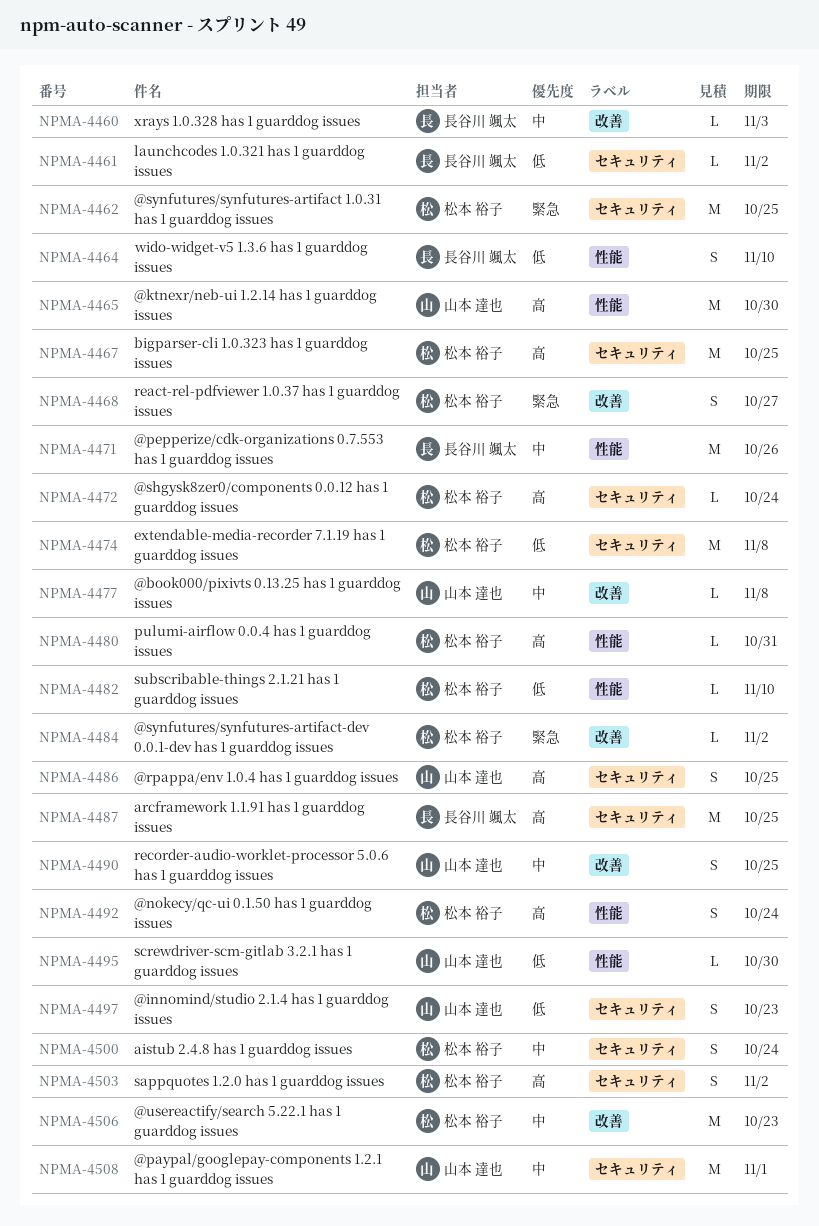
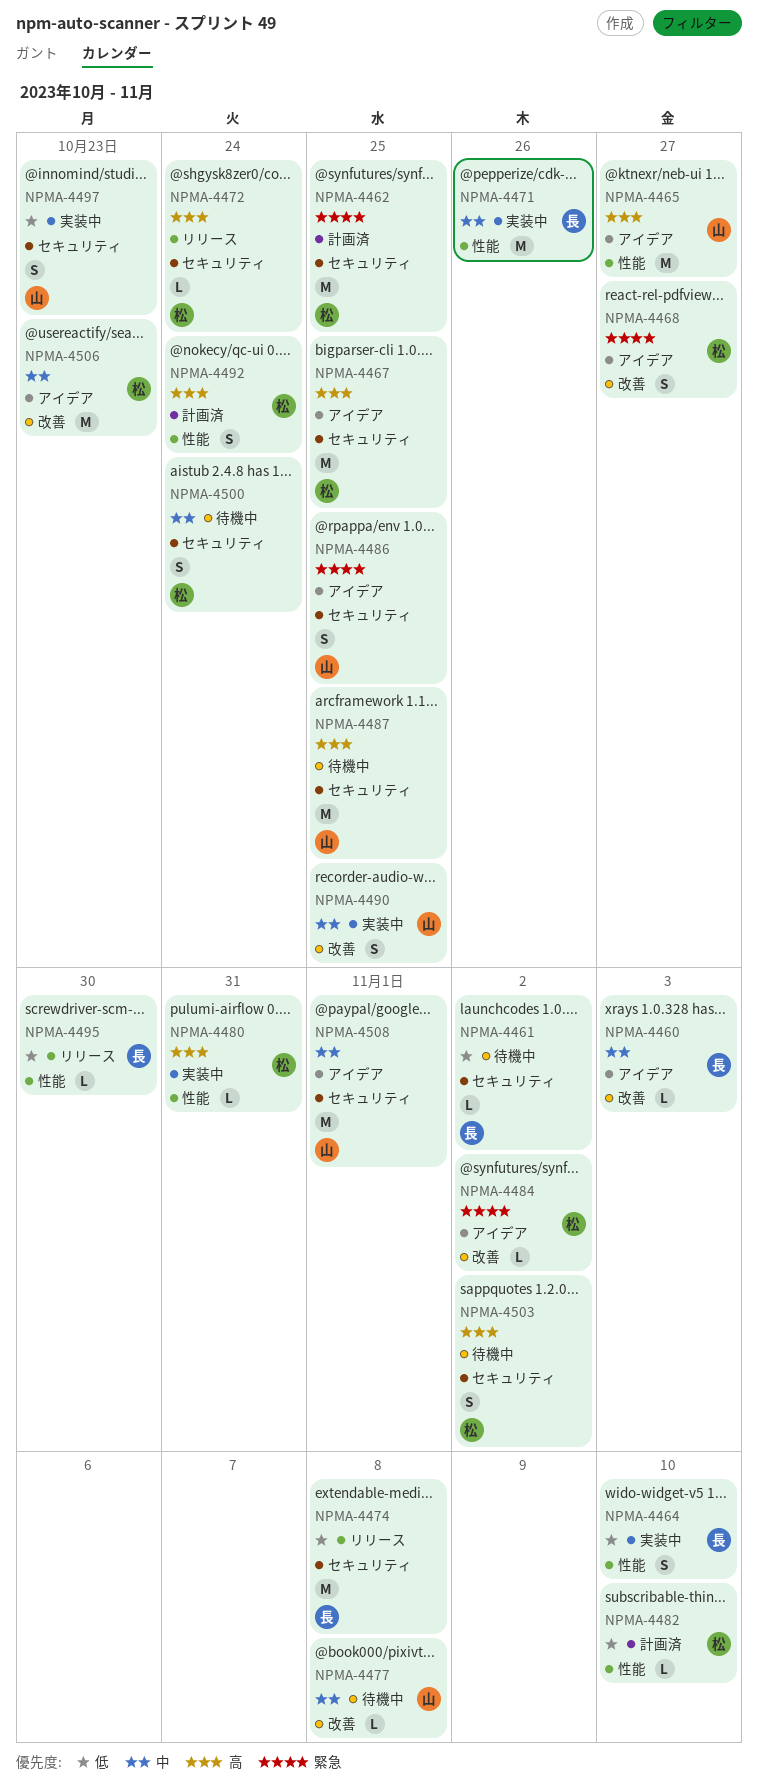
NPMA-4465, due: Oct 30 -> Oct 27
NPMA-4474, owner: 松本 裕子 -> 長谷川 颯太
NPMA-4486, priority: 高 -> 緊急
NPMA-4487, owner: 長谷川 颯太 -> 山本 達也
NPMA-4495, owner: 山本 達也 -> 長谷川 颯太

